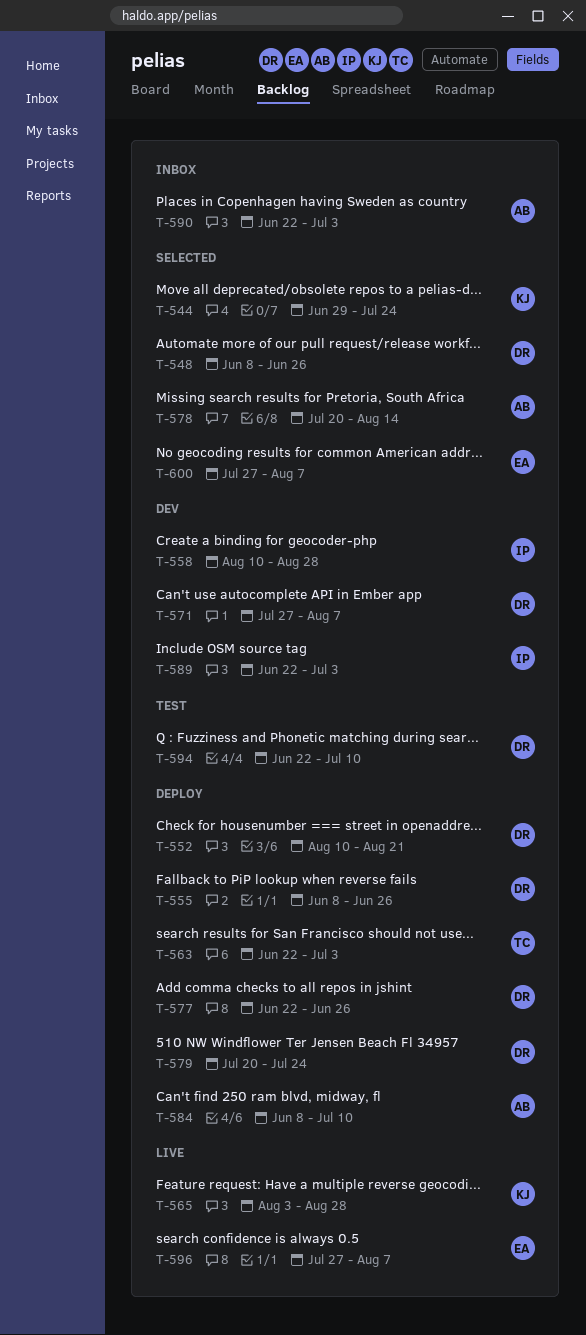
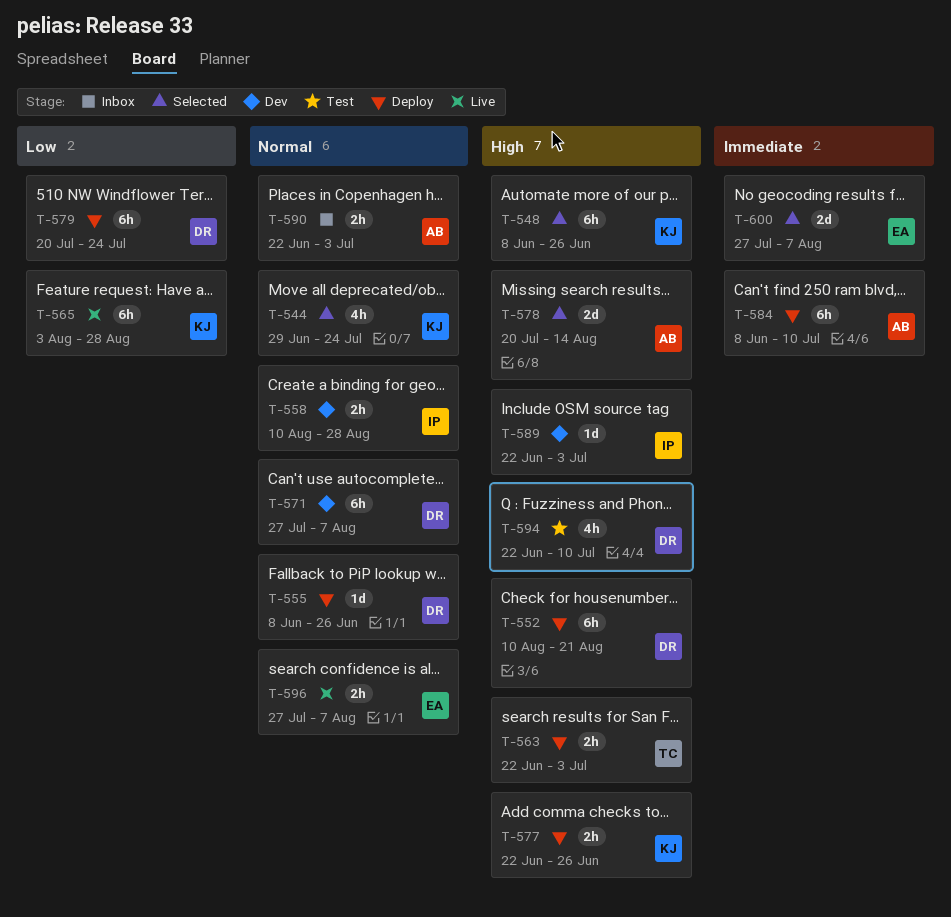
T-548, owner: DR -> KJ
T-577, owner: DR -> KJ

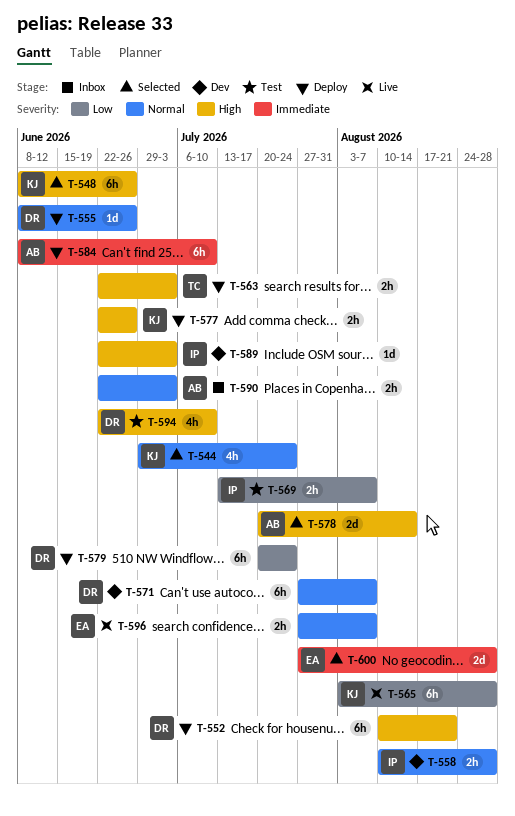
T-569: none -> present
T-600, due: Aug 7 -> Aug 28

